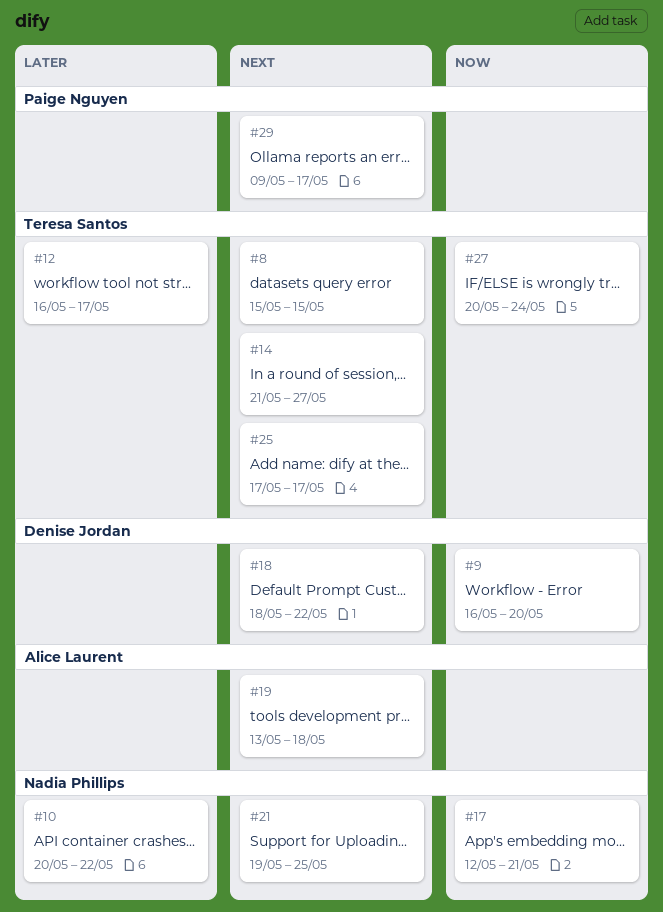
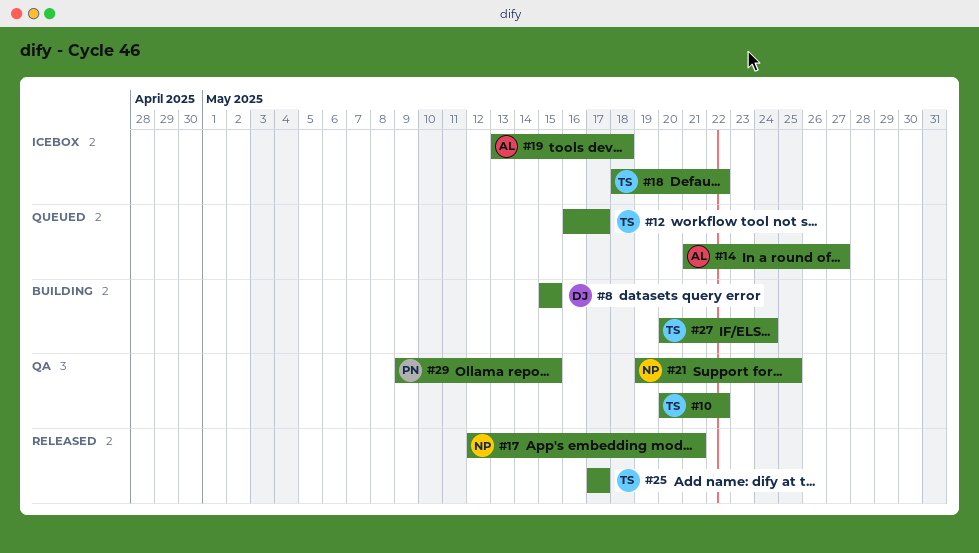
#8, owner: Teresa Santos -> Denise Jordan
#9: present -> none
#10, owner: Nadia Phillips -> Teresa Santos
#14, owner: Teresa Santos -> Alice Laurent
#18, owner: Denise Jordan -> Teresa Santos
#29, due: May 17 -> May 15

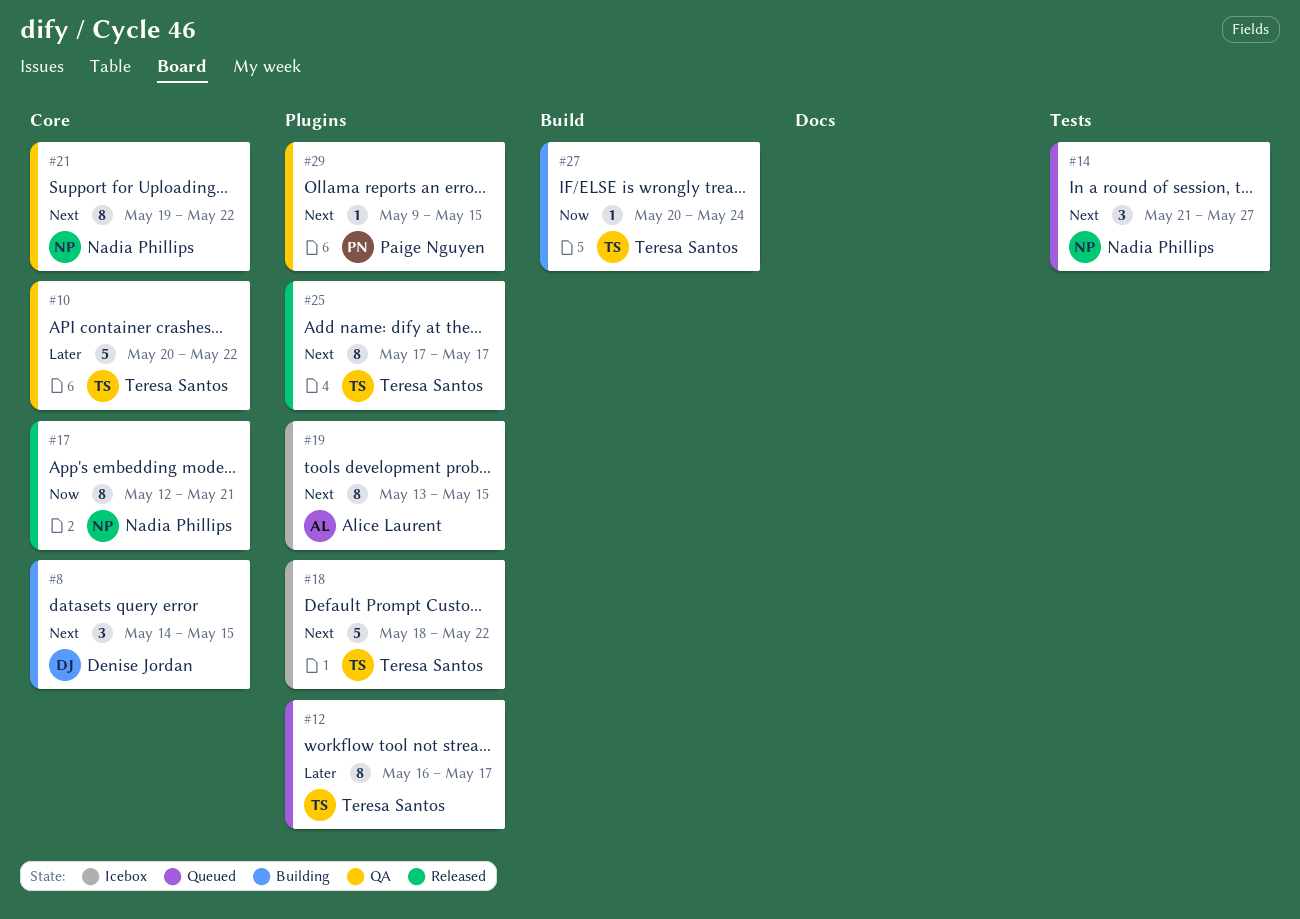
#8, start: May 15 -> May 14
#14, owner: Alice Laurent -> Nadia Phillips
#19, due: May 18 -> May 15
#21, due: May 25 -> May 22

